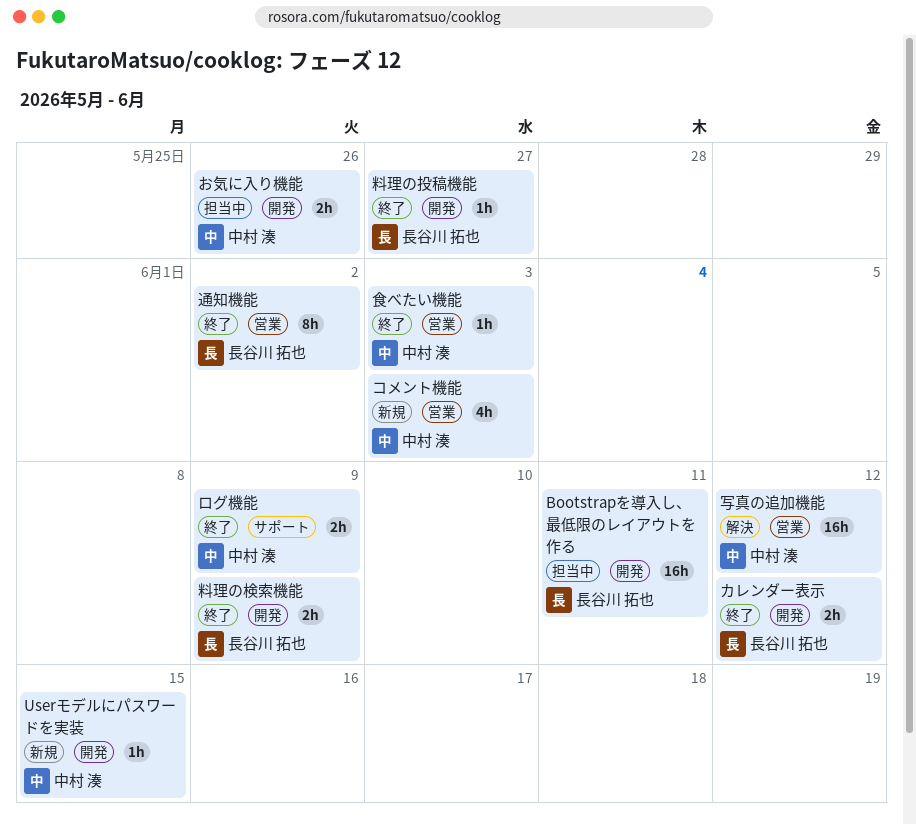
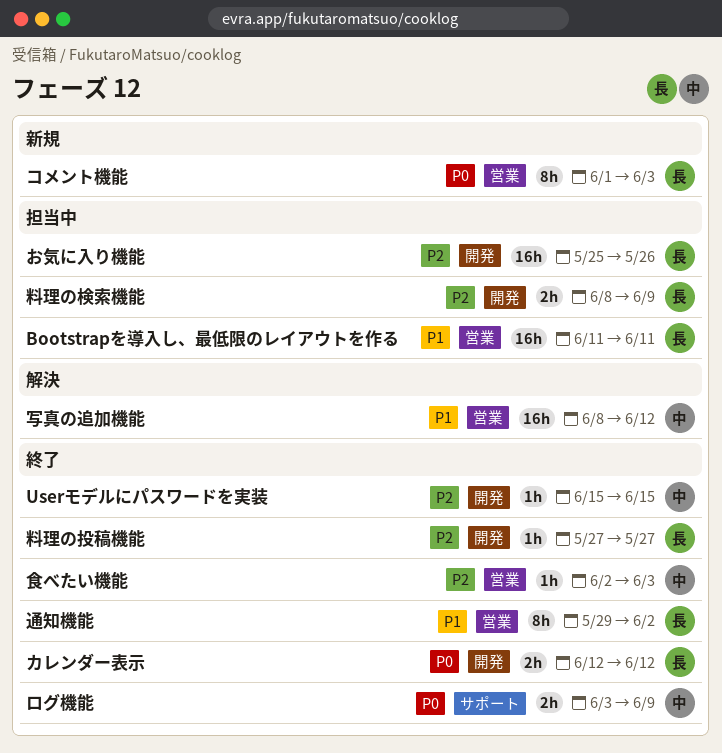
Bootstrapを導入し、最低限のレイアウトを作る, label: 開発 -> 営業
Userモデルにパスワードを実装, status: 新規 -> 終了
お気に入り機能, owner: 中村 湊 -> 長谷川 拓也
お気に入り機能, estimate: 2h -> 16h
コメント機能, owner: 中村 湊 -> 長谷川 拓也
コメント機能, estimate: 4h -> 8h
料理の検索機能, status: 終了 -> 担当中

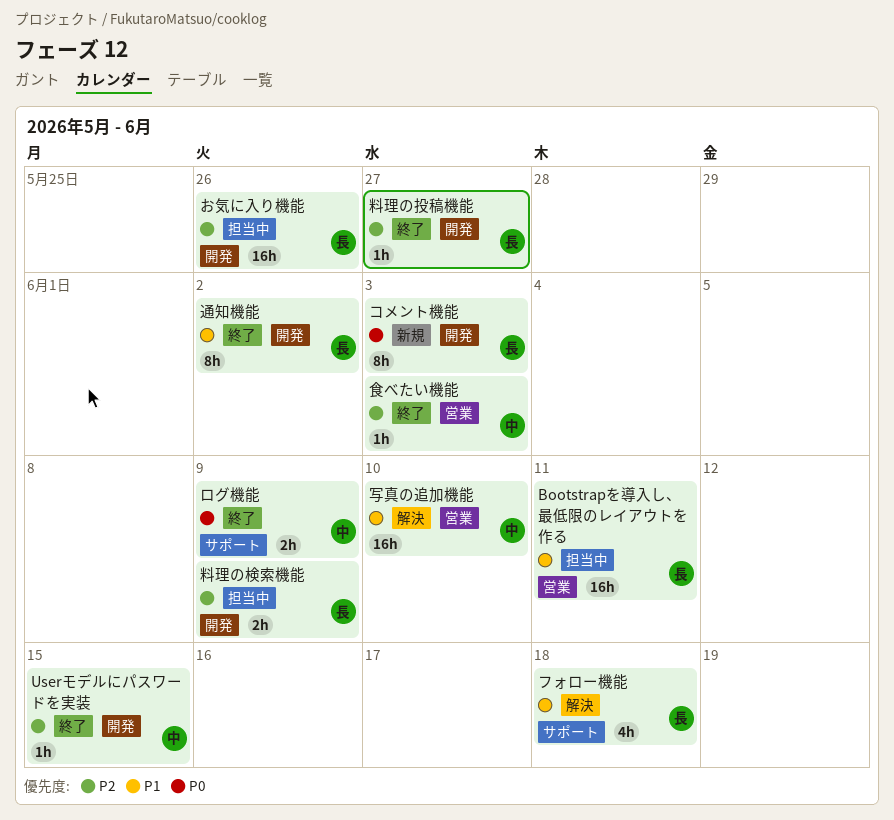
カレンダー表示: present -> none
コメント機能, label: 営業 -> 開発
フォロー機能: none -> present
写真の追加機能, due: Jun 12 -> Jun 10
通知機能, label: 営業 -> 開発

